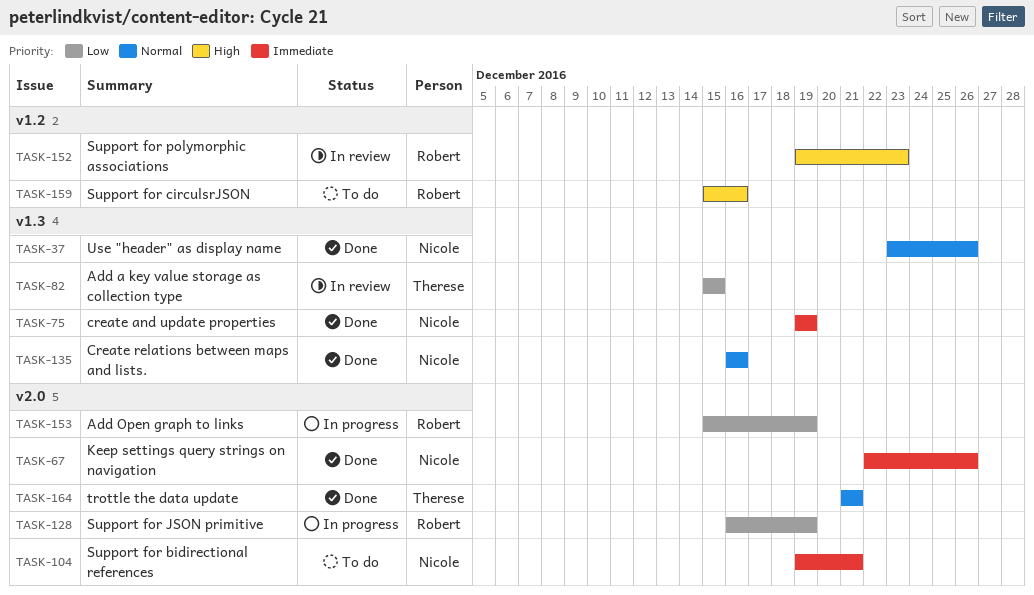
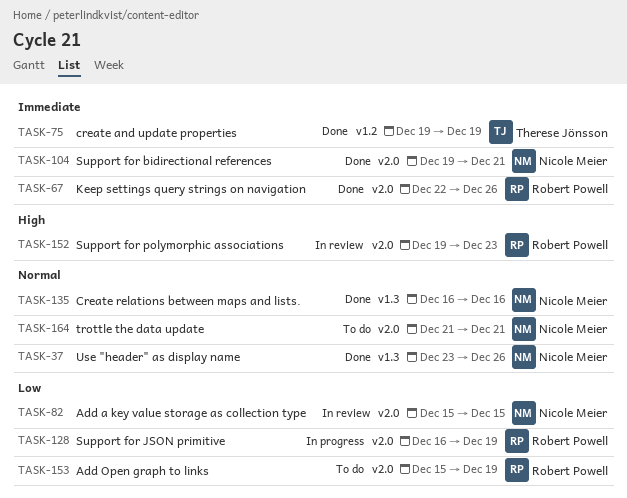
TASK-67, owner: Nicole Meier -> Robert Powell
TASK-75, owner: Nicole Meier -> Therese Jönsson
TASK-75, label: v1.3 -> v1.2
TASK-82, owner: Therese Jönsson -> Nicole Meier
TASK-82, label: v1.3 -> v2.0
TASK-104, status: To do -> Done
TASK-152, label: v1.2 -> v2.0
TASK-153, status: In progress -> To do
TASK-159: present -> none
TASK-164, status: Done -> To do
TASK-164, owner: Therese Jönsson -> Nicole Meier

